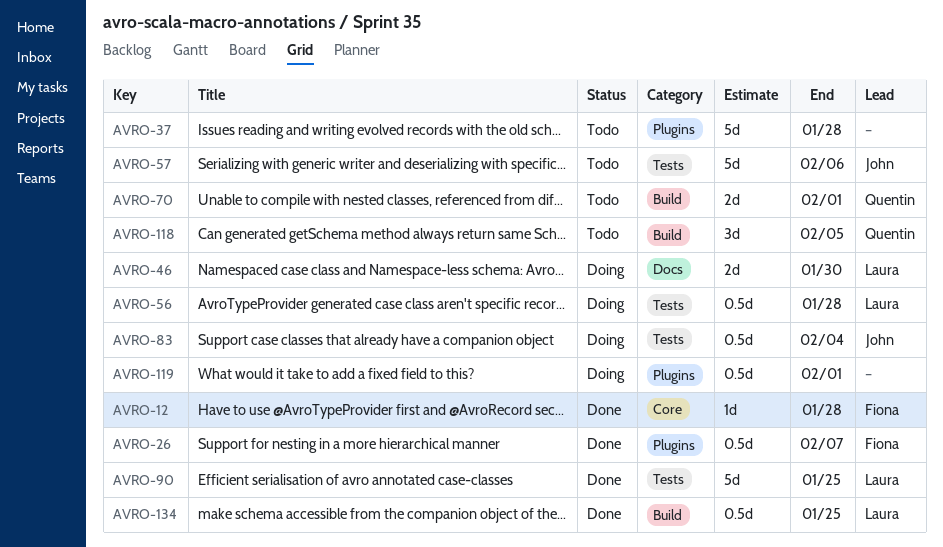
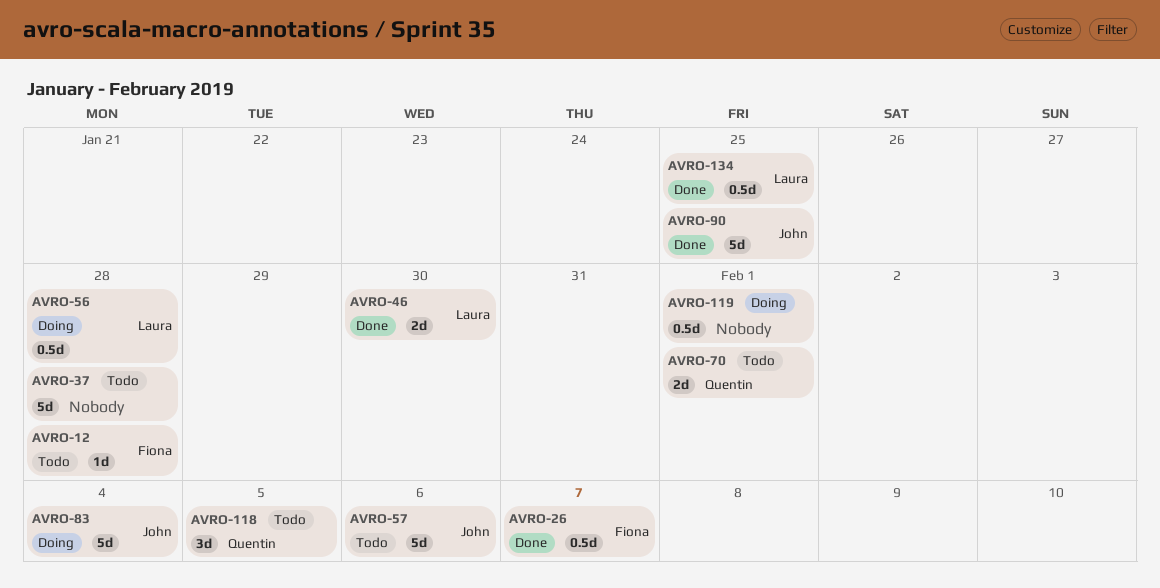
AVRO-12, status: Done -> Todo
AVRO-46, status: Doing -> Done
AVRO-83, estimate: 0.5d -> 5d
AVRO-90, owner: Laura -> John

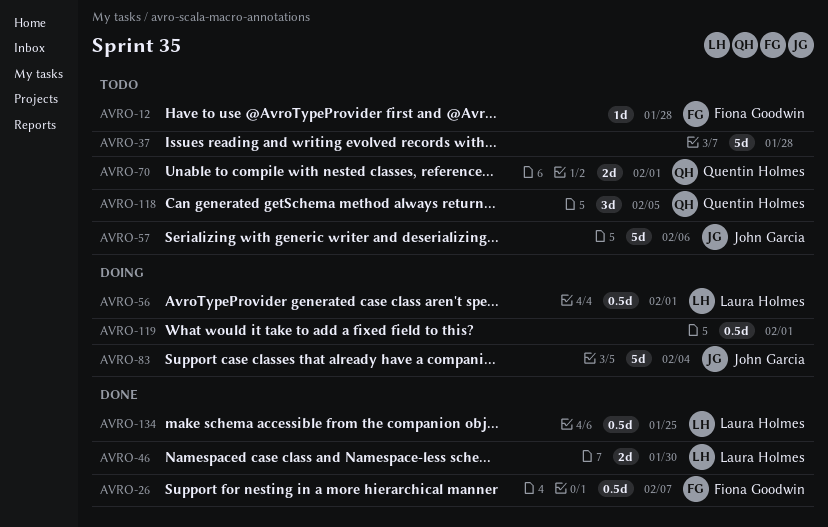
AVRO-56, due: Jan 28 -> Feb 1
AVRO-90: present -> none

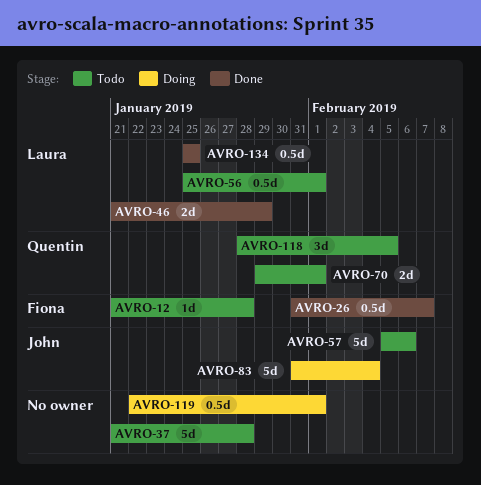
AVRO-46, due: Jan 30 -> Jan 29
AVRO-56, status: Doing -> Todo

